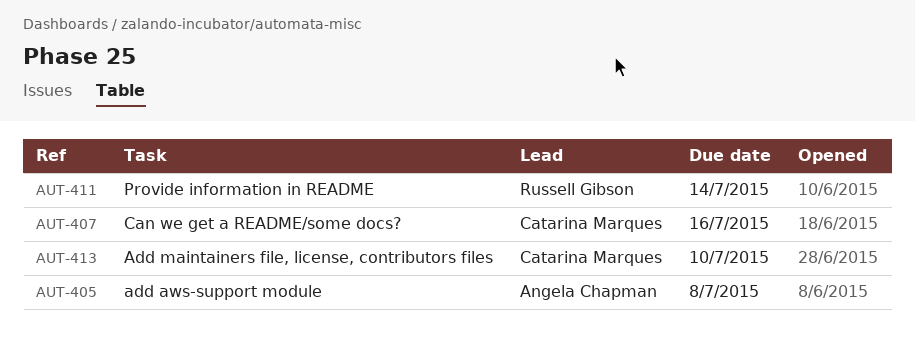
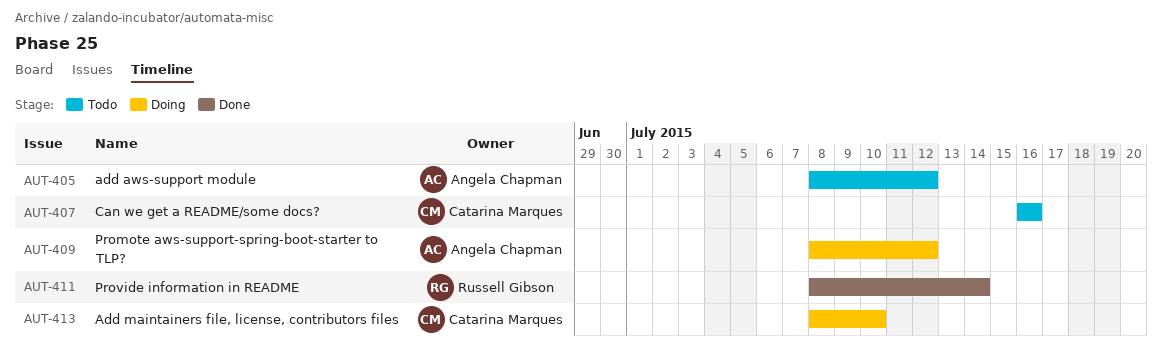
AUT-405, due: Jul 8 -> Jul 12
AUT-409: none -> present

